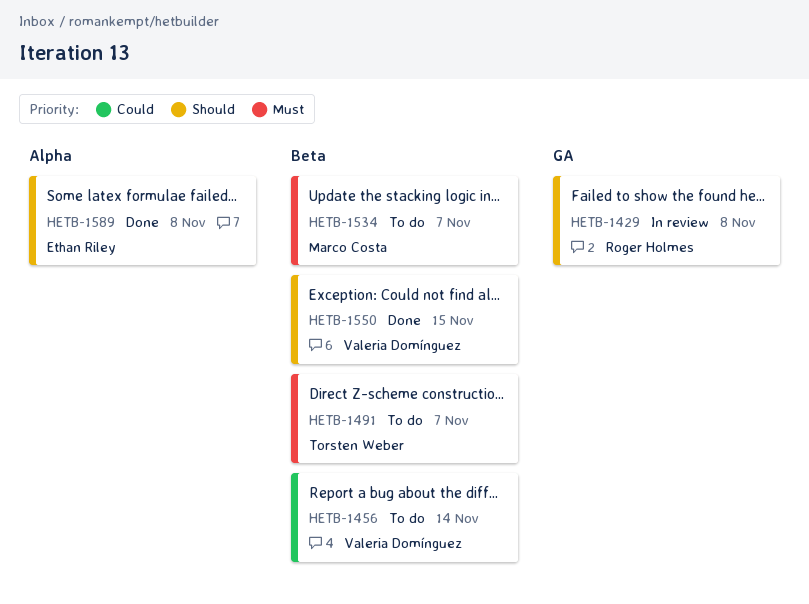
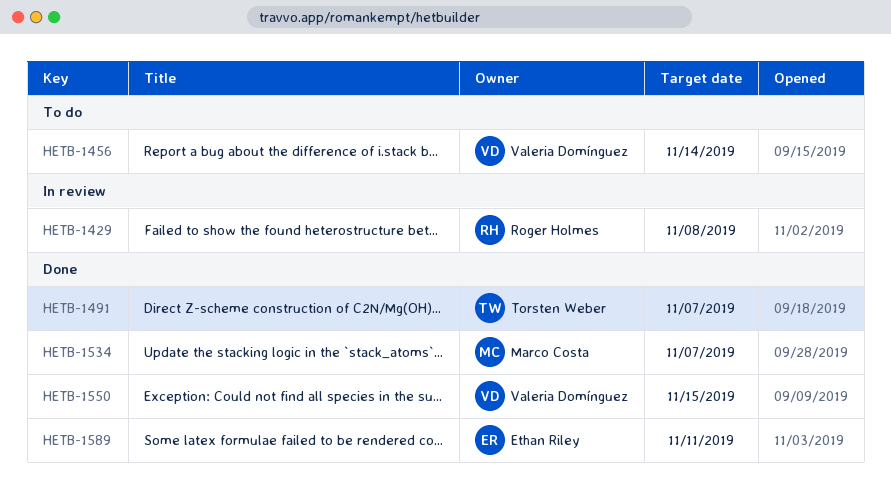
HETB-1491, status: To do -> Done
HETB-1534, status: To do -> Done
HETB-1589, due: Nov 8 -> Nov 11

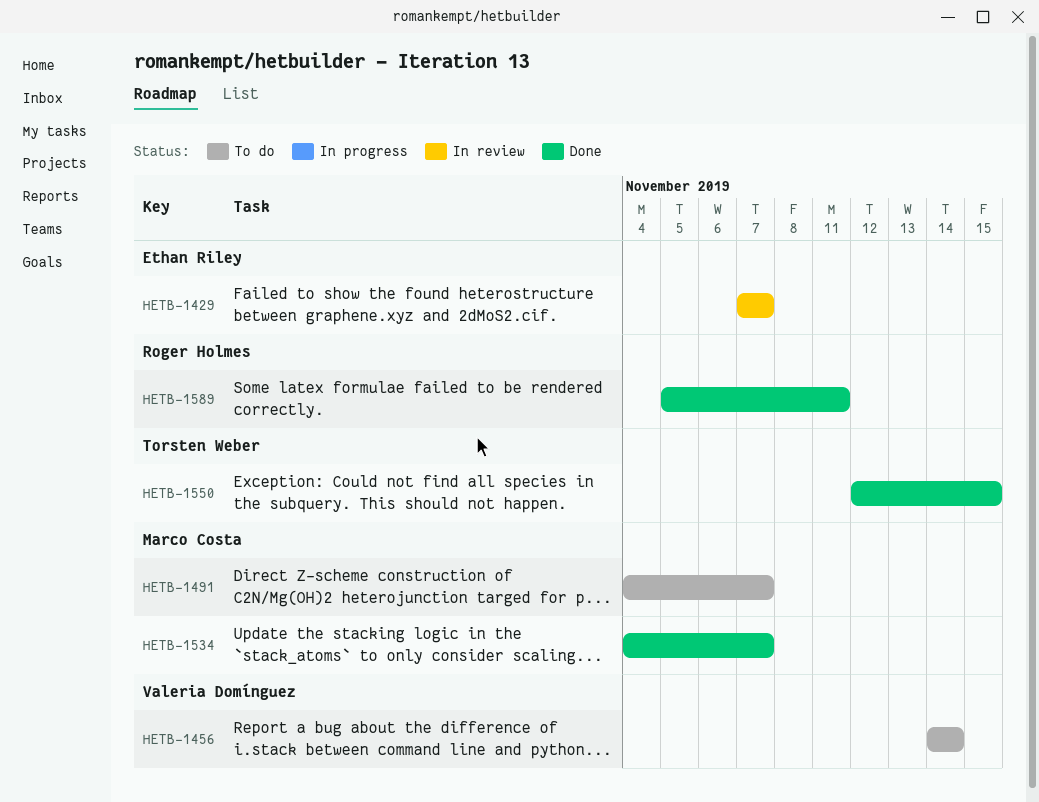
HETB-1429, owner: Roger Holmes -> Ethan Riley
HETB-1429, due: Nov 8 -> Nov 7
HETB-1491, status: Done -> To do
HETB-1491, owner: Torsten Weber -> Marco Costa
HETB-1550, owner: Valeria Domínguez -> Torsten Weber
HETB-1589, owner: Ethan Riley -> Roger Holmes

